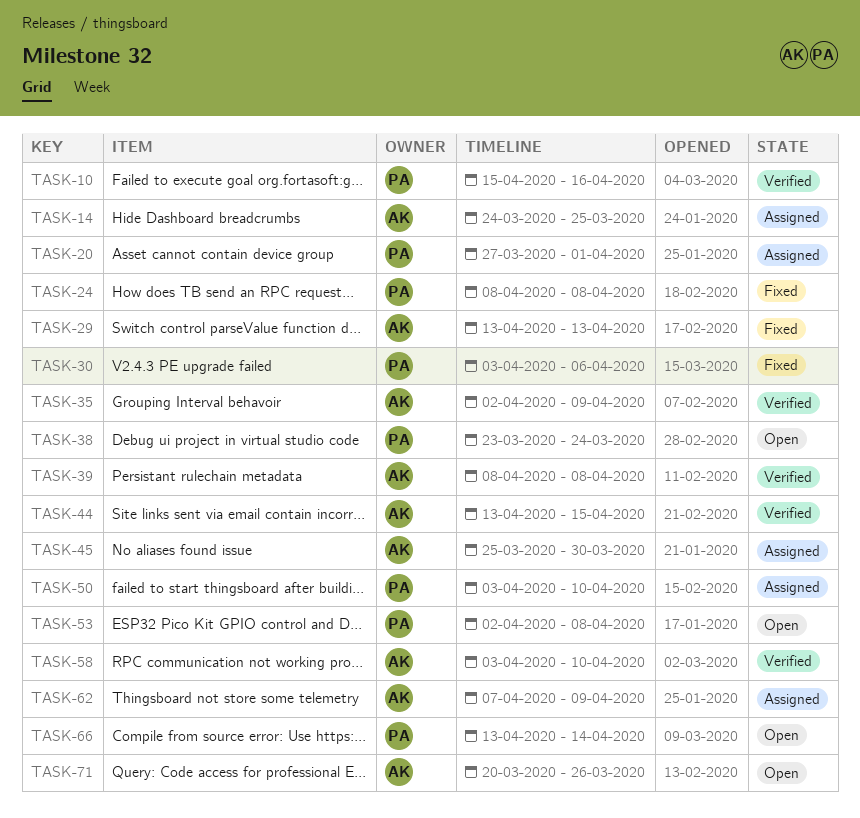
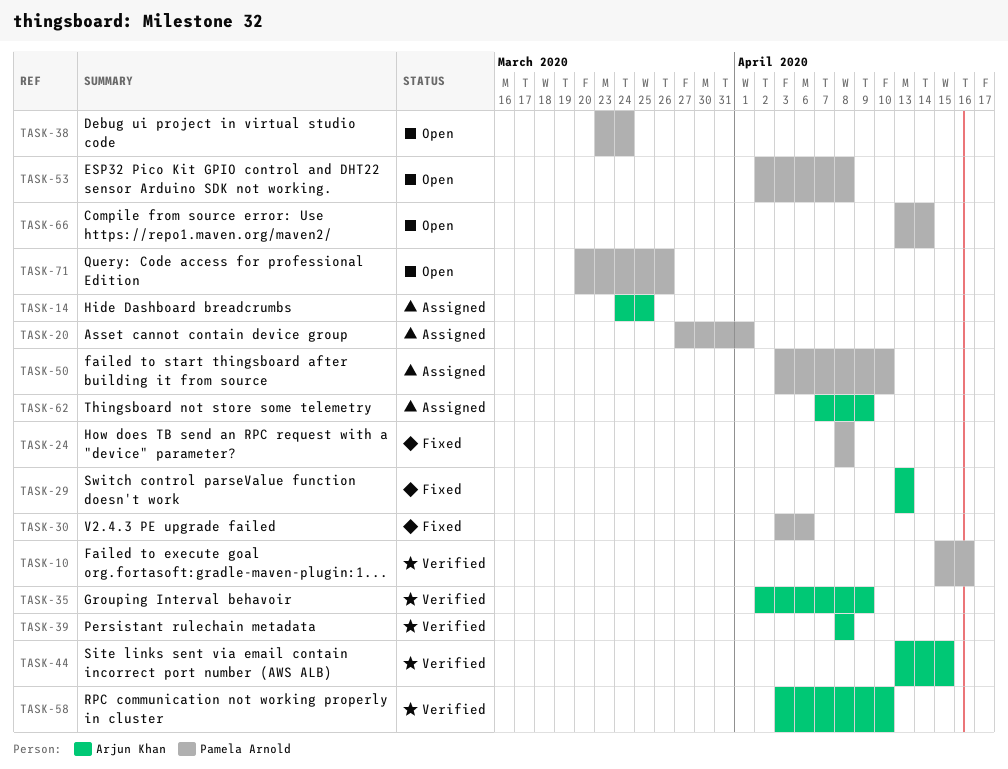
TASK-45: present -> none
TASK-71, owner: Arjun Khan -> Pamela Arnold

